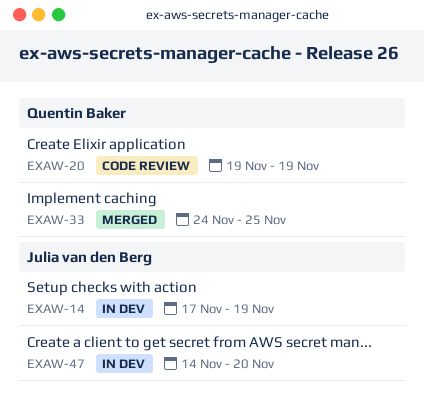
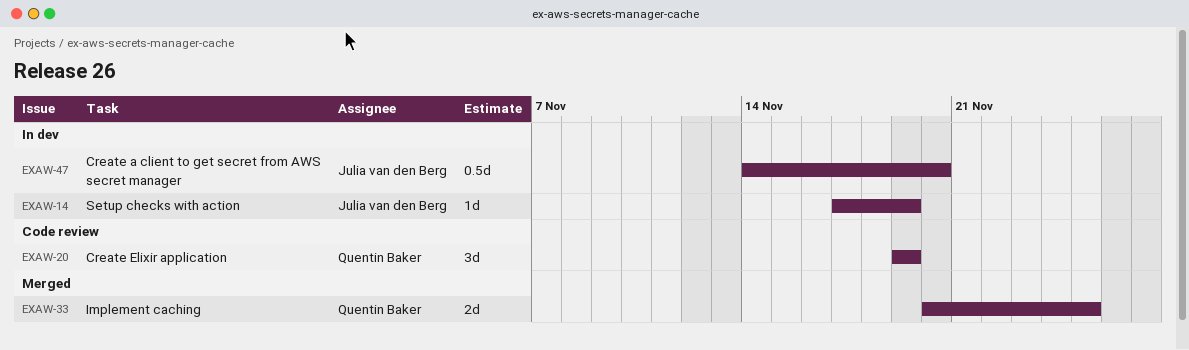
EXAW-33, start: Nov 24 -> Nov 20

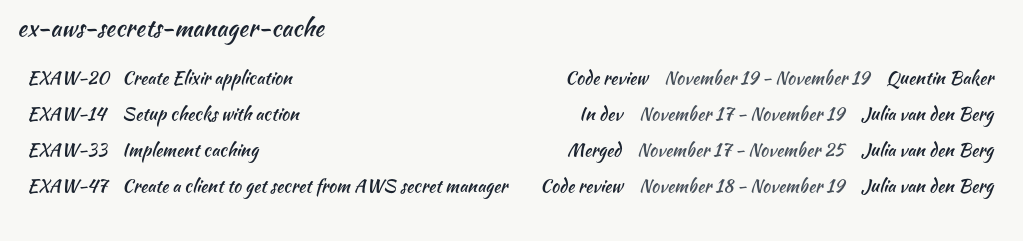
EXAW-33, owner: Quentin Baker -> Julia van den Berg
EXAW-33, start: Nov 20 -> Nov 17
EXAW-47, status: In dev -> Code review
EXAW-47, start: Nov 14 -> Nov 18
EXAW-47, due: Nov 20 -> Nov 19

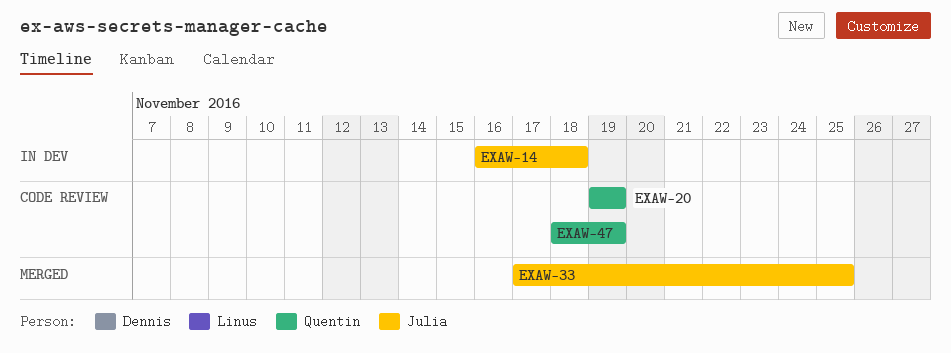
EXAW-14, start: Nov 17 -> Nov 16
EXAW-14, due: Nov 19 -> Nov 18
EXAW-47, owner: Julia van den Berg -> Quentin Baker

